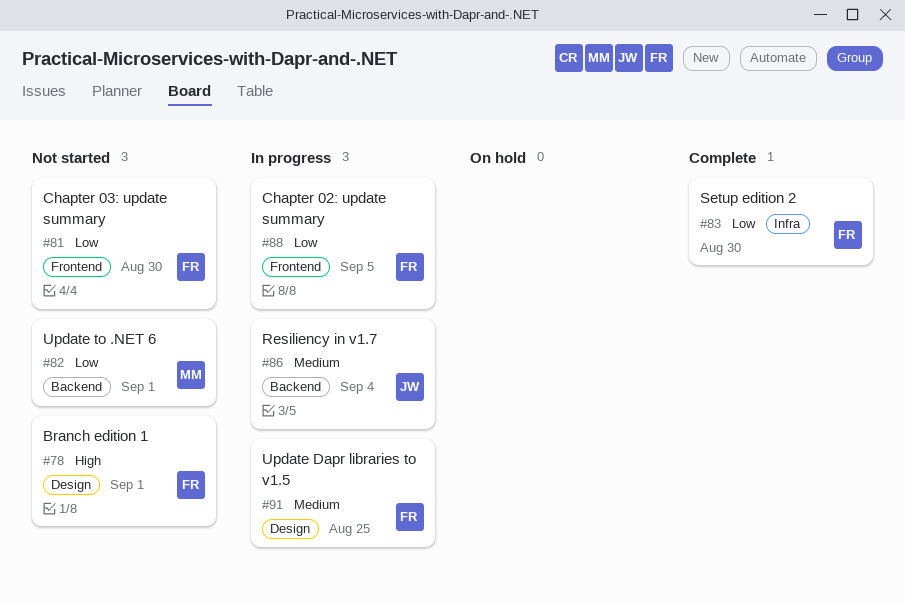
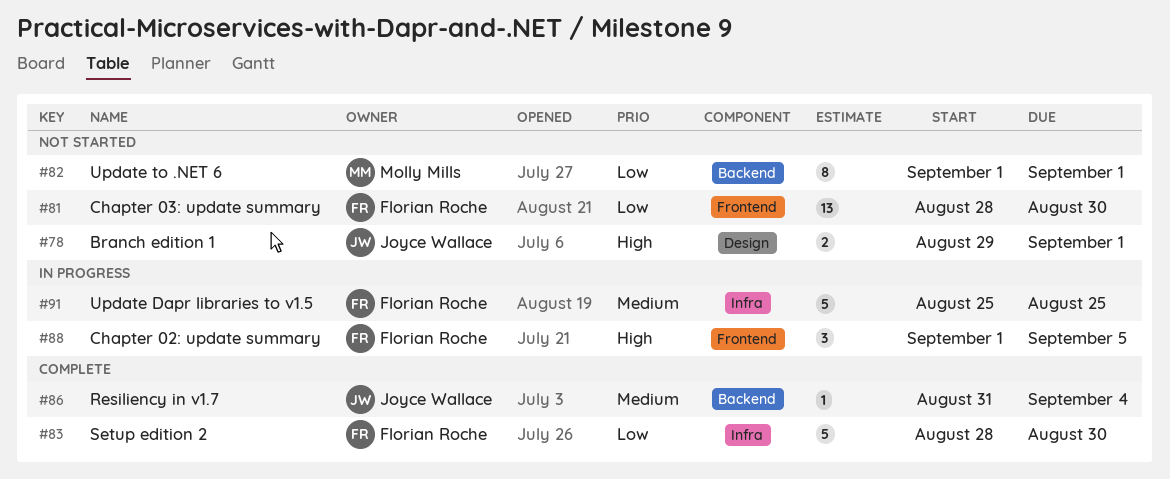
#78, owner: Florian Roche -> Joyce Wallace
#86, status: In progress -> Complete
#88, priority: Low -> High
#91, label: Design -> Infra

